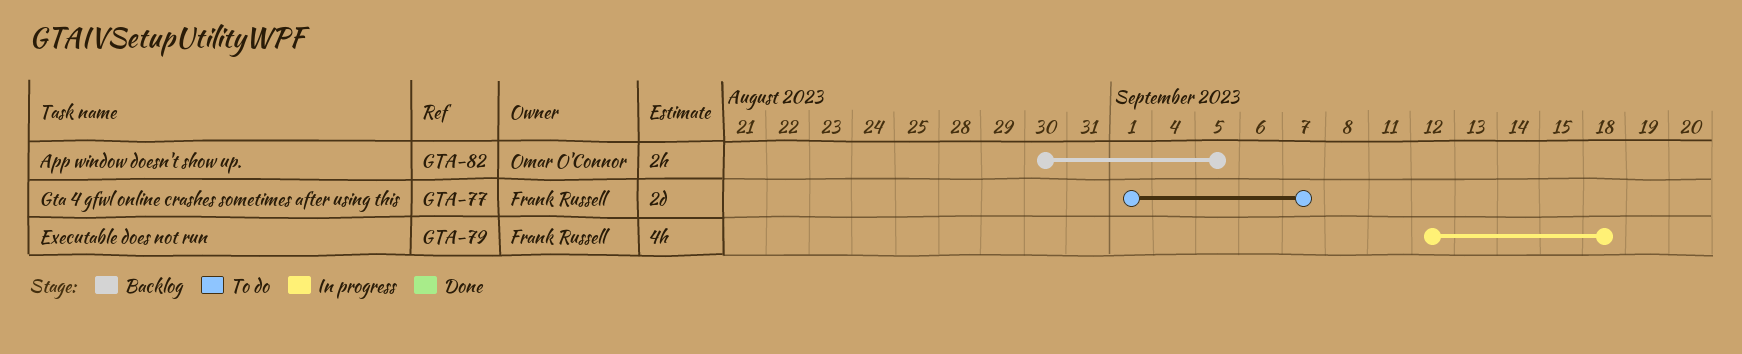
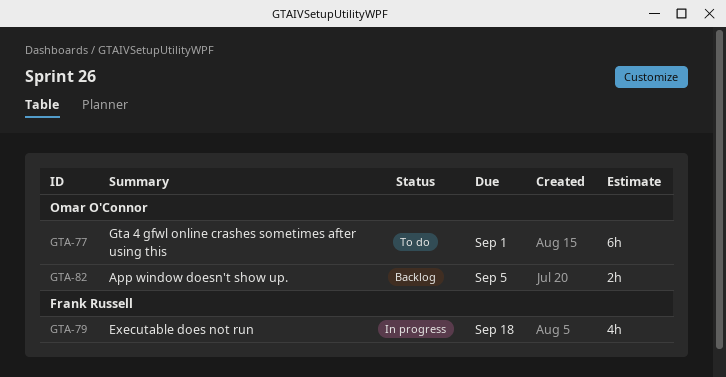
GTA-77, owner: Frank Russell -> Omar O'Connor
GTA-77, estimate: 2d -> 6h
GTA-77, due: Sep 7 -> Sep 1

